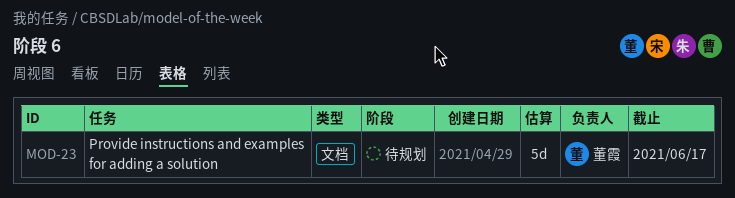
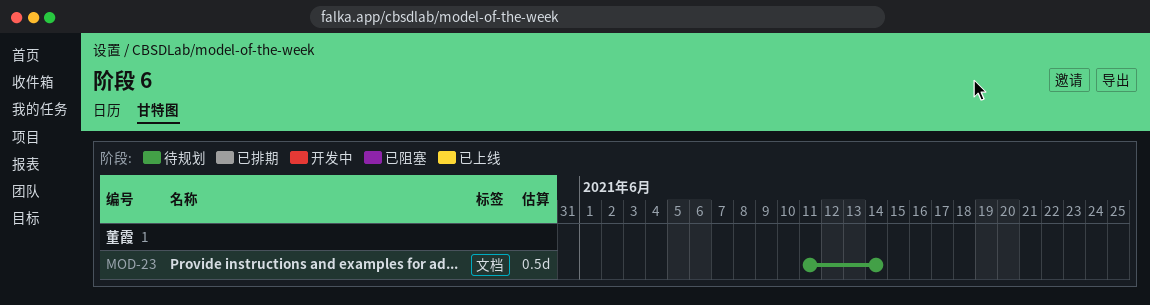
MOD-23, estimate: 5d -> 0.5d
MOD-23, due: Jun 17 -> Jun 14

